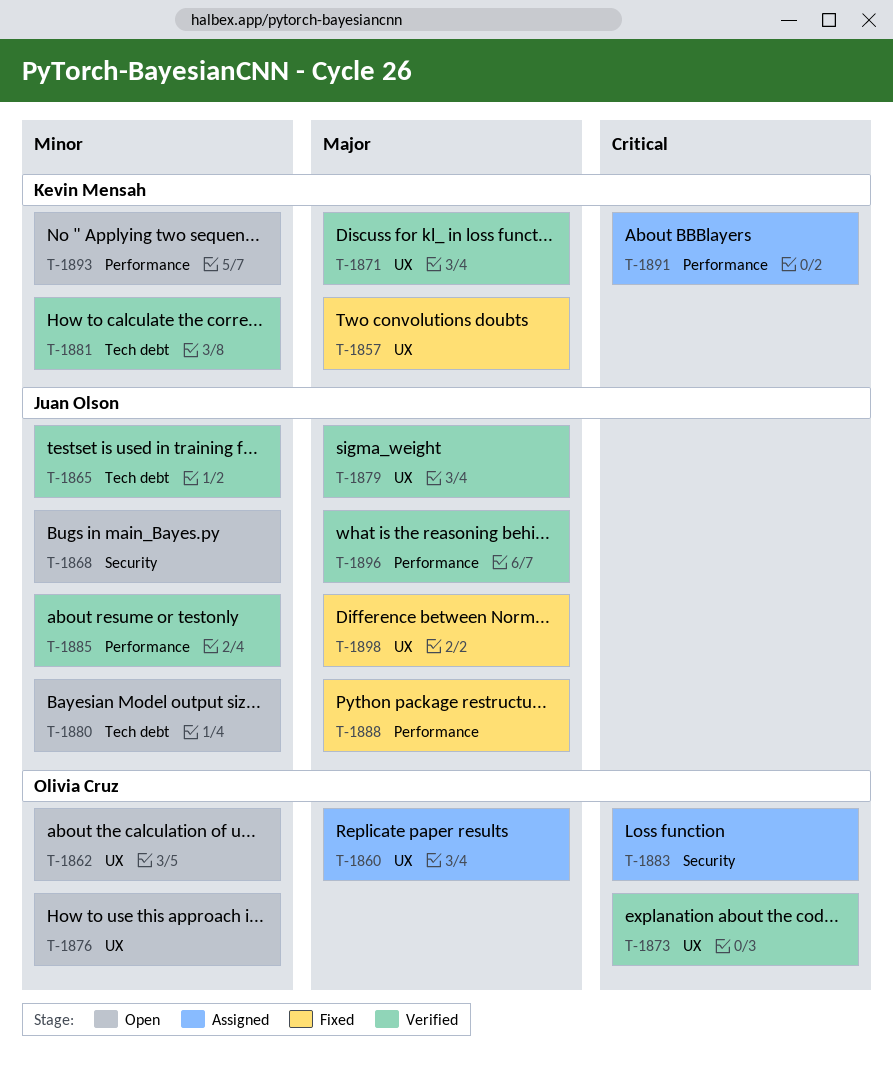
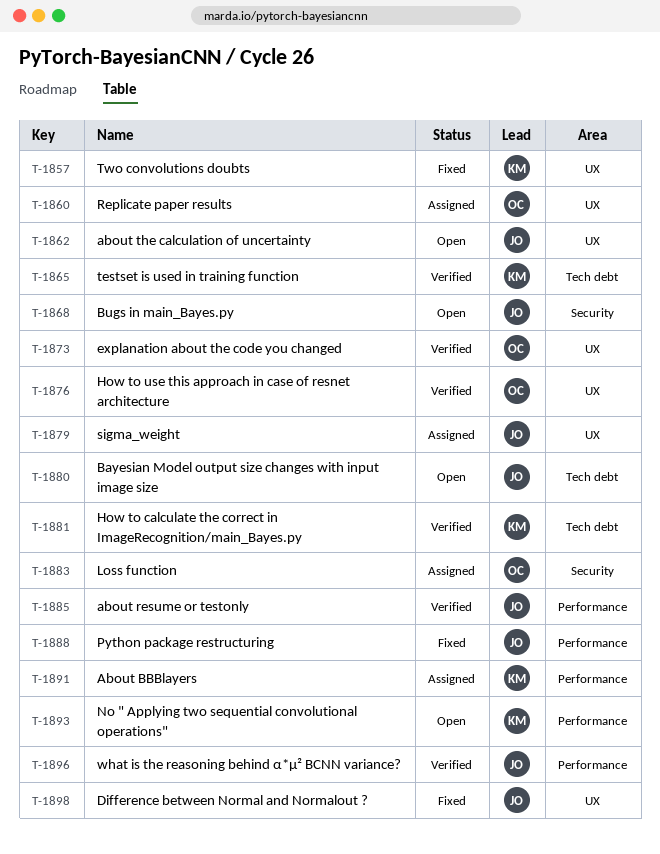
T-1862, owner: Olivia Cruz -> Juan Olson
T-1865, owner: Juan Olson -> Kevin Mensah
T-1871: present -> none
T-1876, status: Open -> Verified
T-1879, status: Verified -> Assigned

